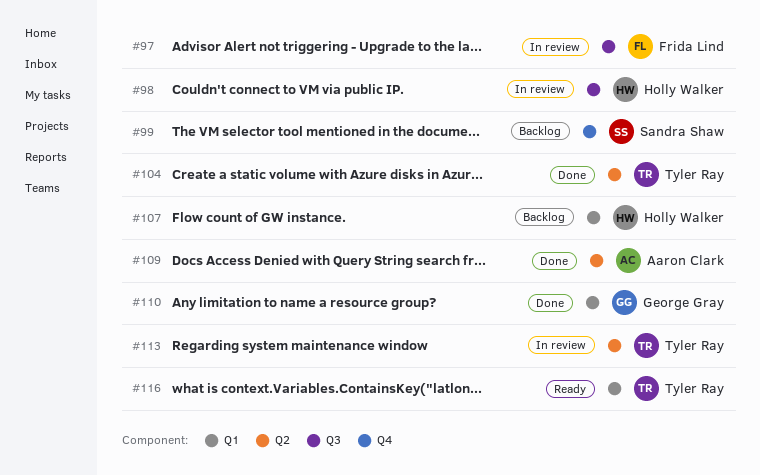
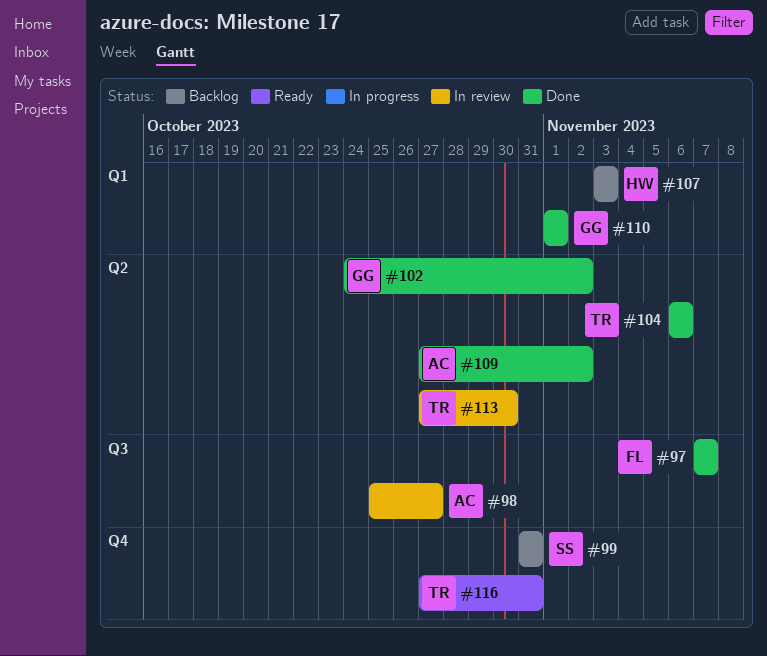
#97, status: In review -> Done
#98, owner: Holly Walker -> Aaron Clark
#102: none -> present
#116, label: Q1 -> Q4

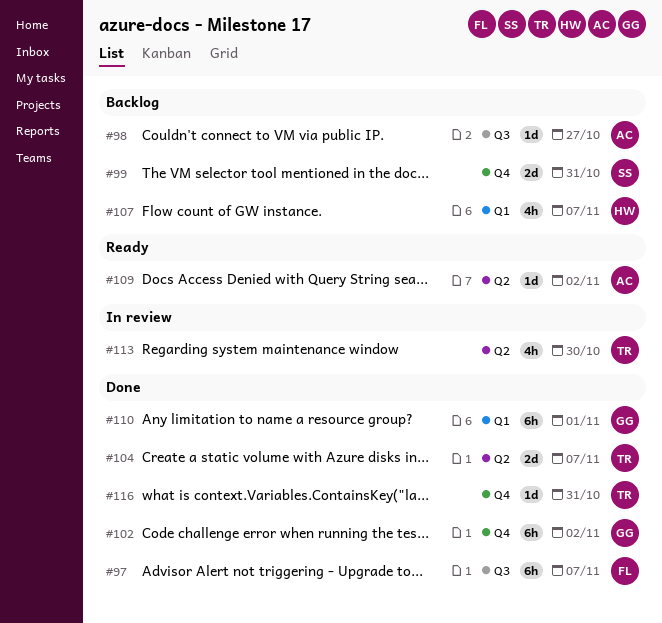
#98, status: In review -> Backlog
#102, label: Q2 -> Q4
#104, due: Nov 6 -> Nov 7
#107, due: Nov 3 -> Nov 7
#109, status: Done -> Ready
#116, status: Ready -> Done

